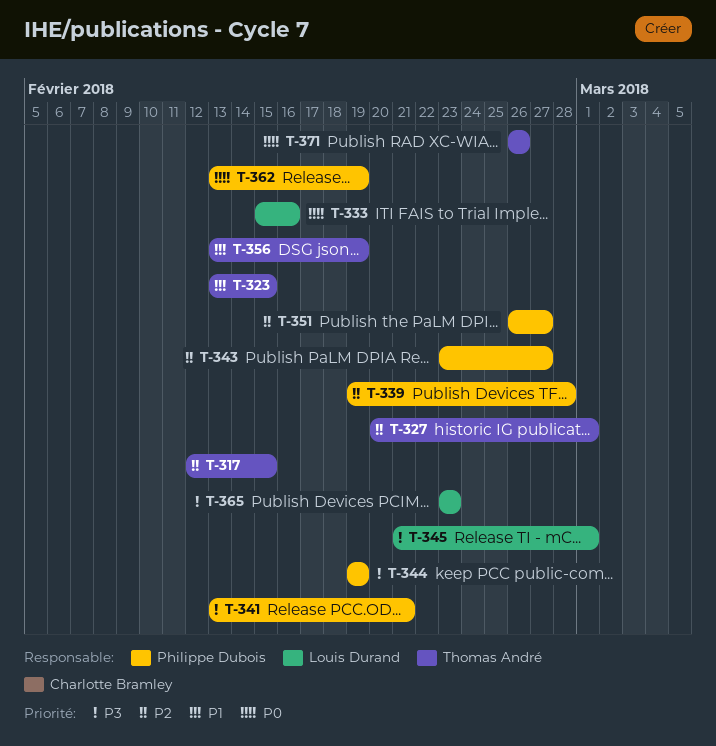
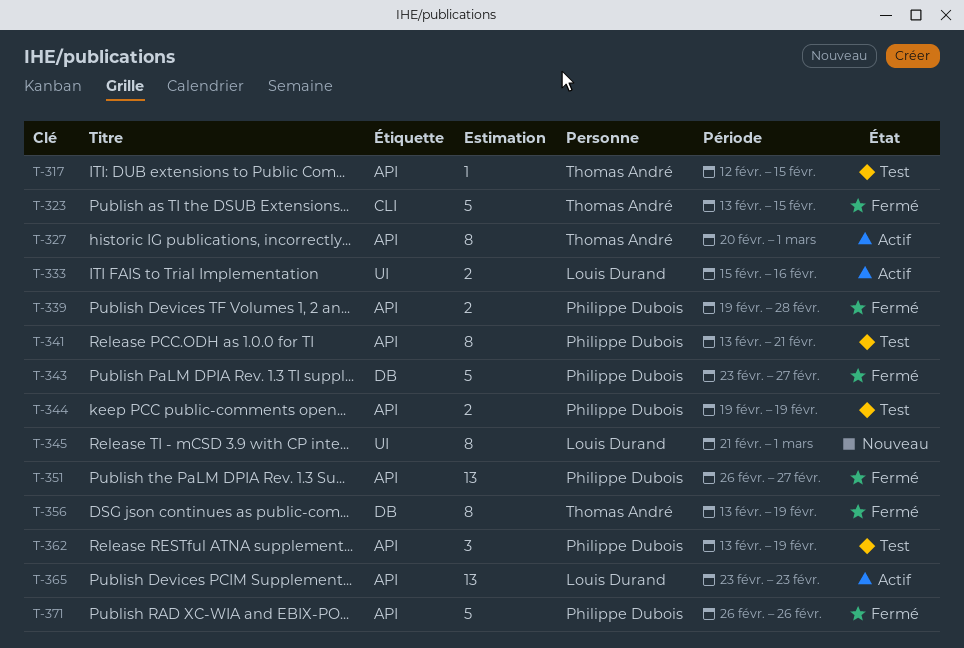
T-371, owner: Thomas André -> Philippe Dubois

